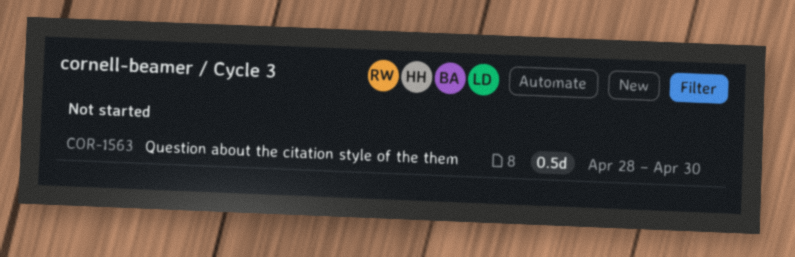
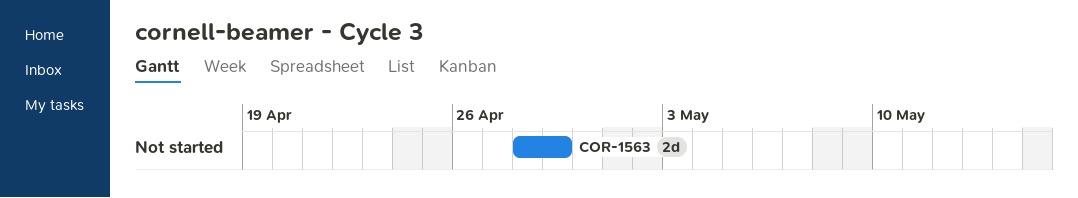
COR-1563, estimate: 0.5d -> 2d
COR-1563, due: Apr 30 -> Apr 29

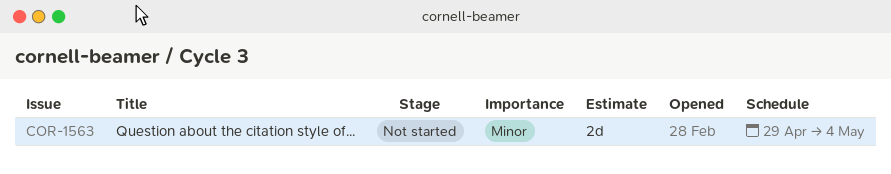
COR-1563, start: Apr 28 -> Apr 29
COR-1563, due: Apr 29 -> May 4

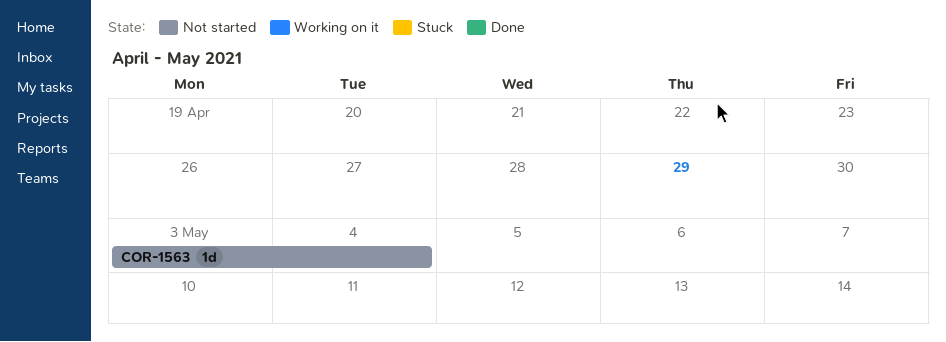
COR-1563, estimate: 2d -> 1d
COR-1563, start: Apr 29 -> May 3

